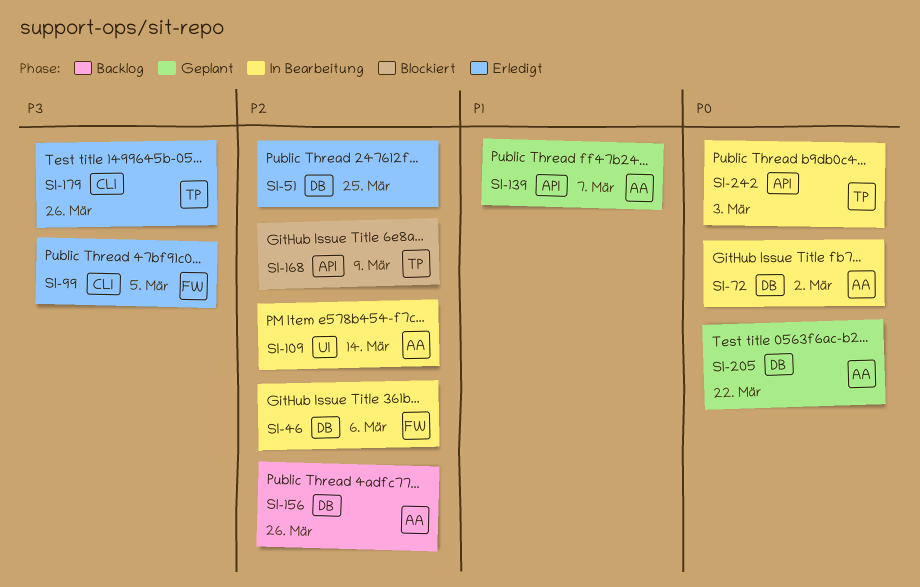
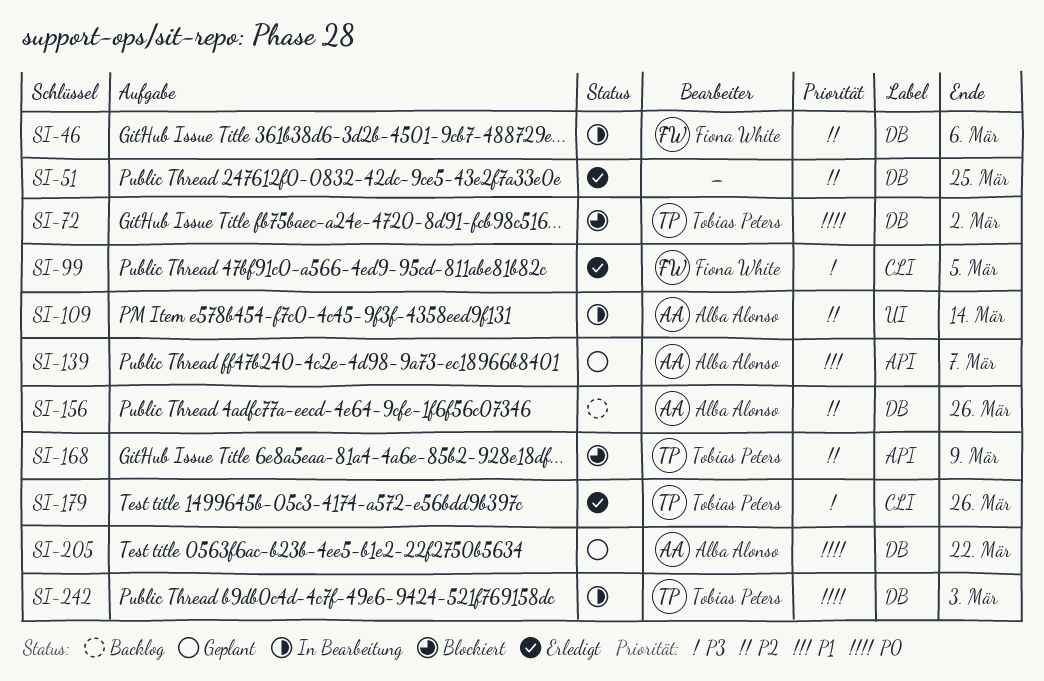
SI-72, status: In Bearbeitung -> Blockiert
SI-72, owner: Alba Alonso -> Tobias Peters
SI-242, label: API -> DB

